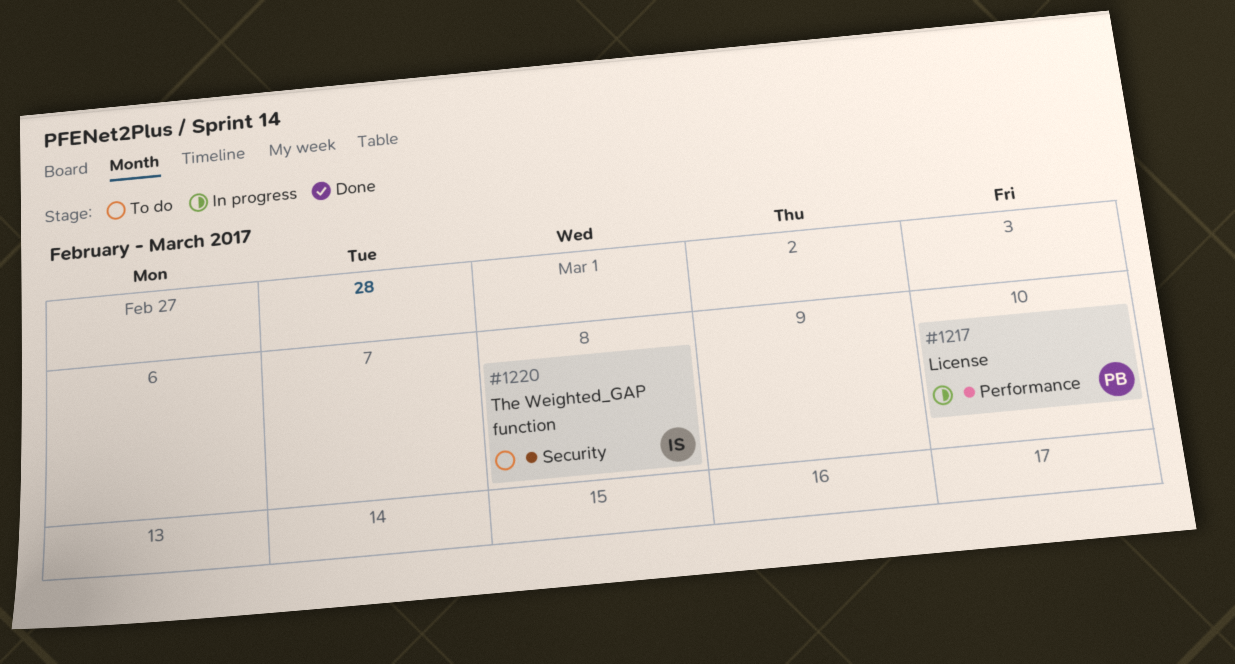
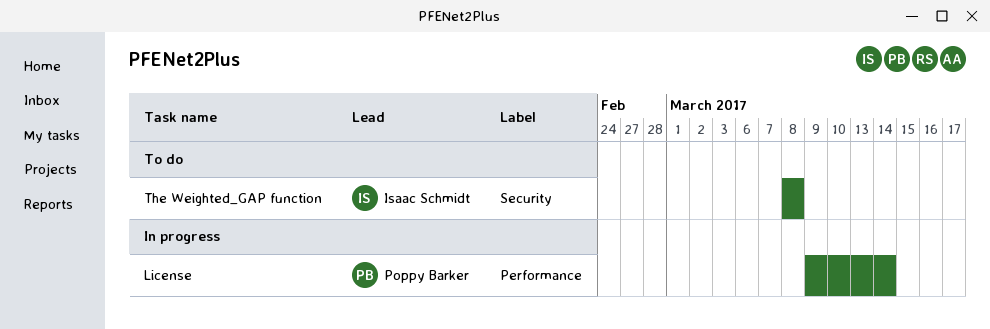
License, due: Mar 10 -> Mar 14

